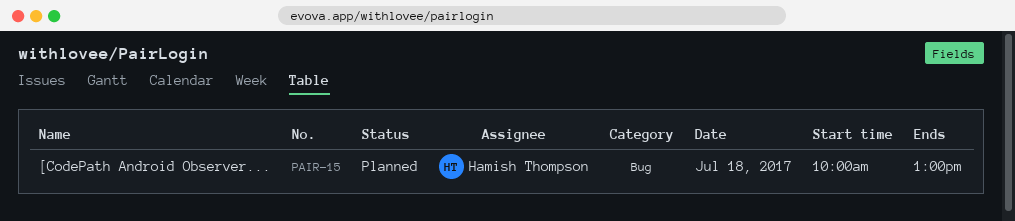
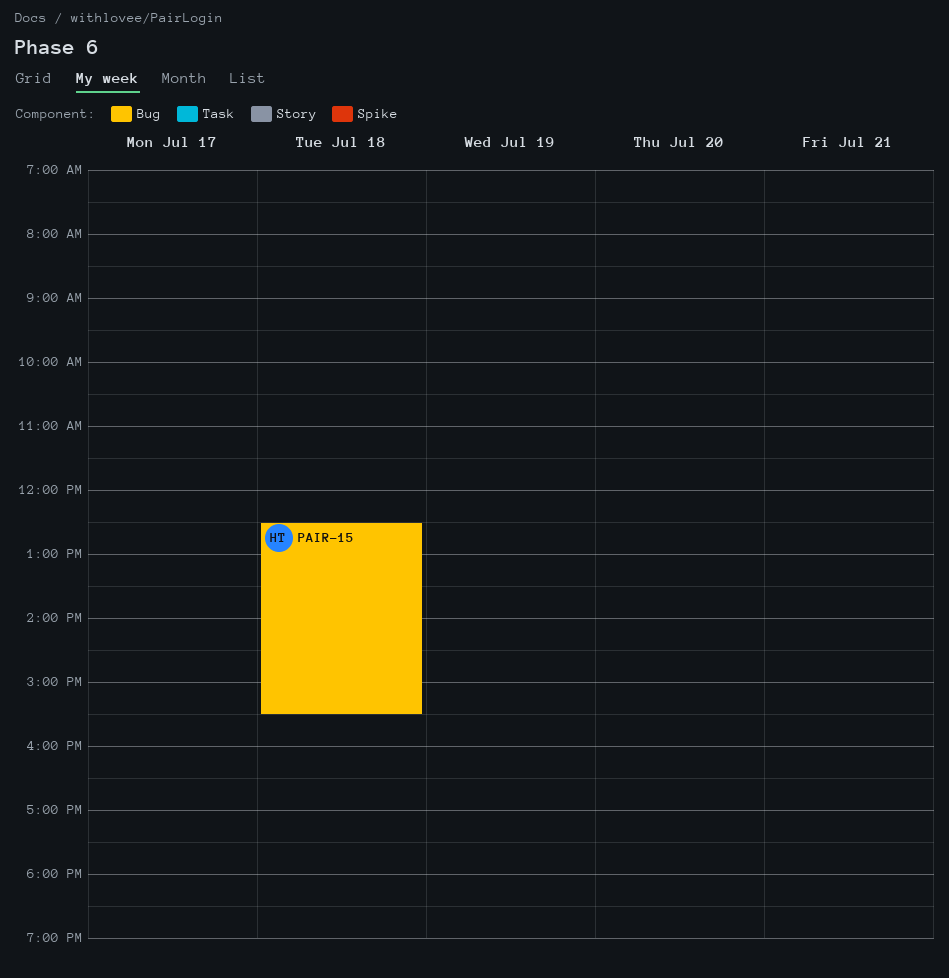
PAIR-15, begins: 10:00 -> 12:30
PAIR-15, ends: 13:00 -> 15:30

